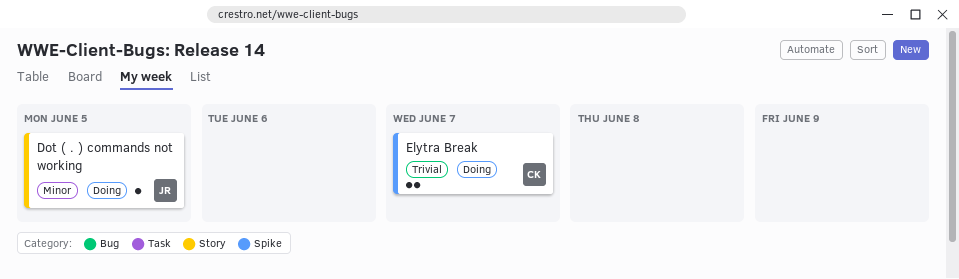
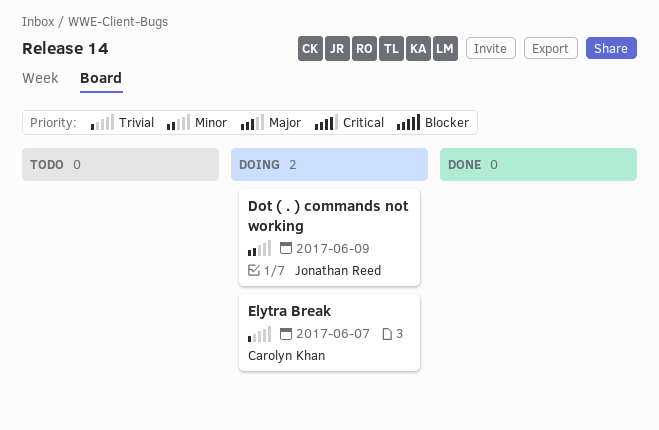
Dot ( . ) commands not working, due: Jun 5 -> Jun 9

